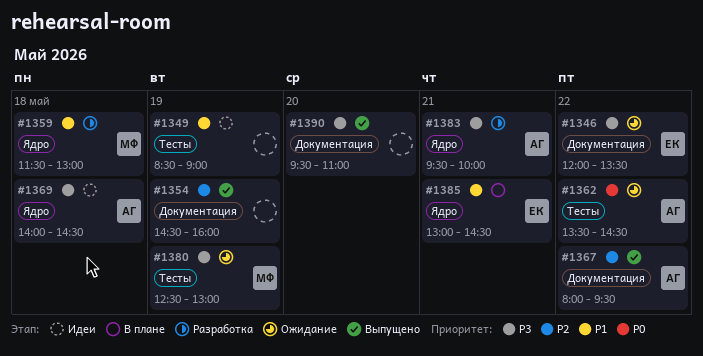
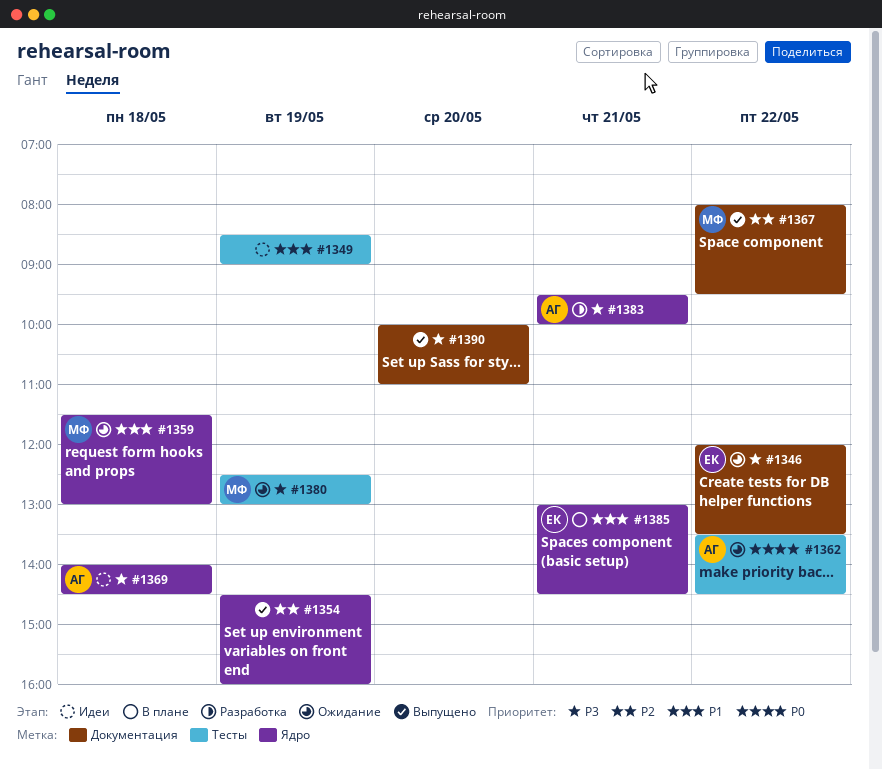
#1354, label: Документация -> Ядро
#1359, status: Разработка -> Ожидание
#1367, owner: АГ -> МФ
#1390, begins: 09:30 -> 10:00

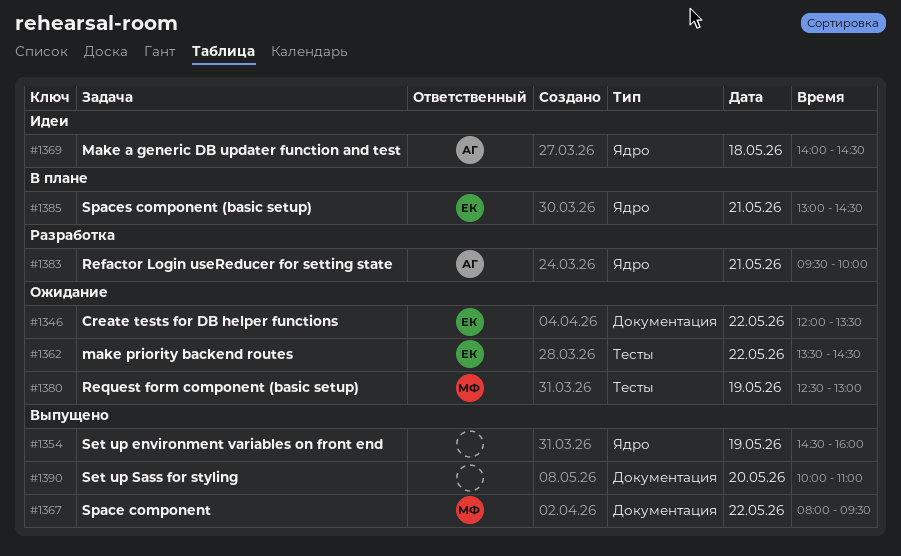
#1349: present -> none
#1359: present -> none
#1362, owner: АГ -> ЕК

